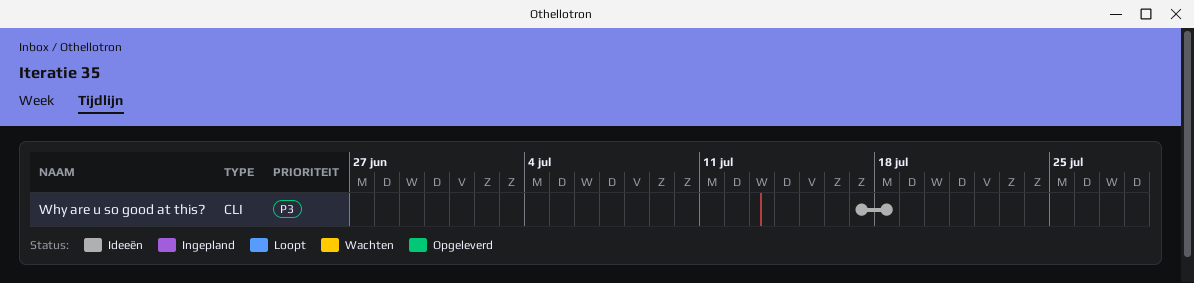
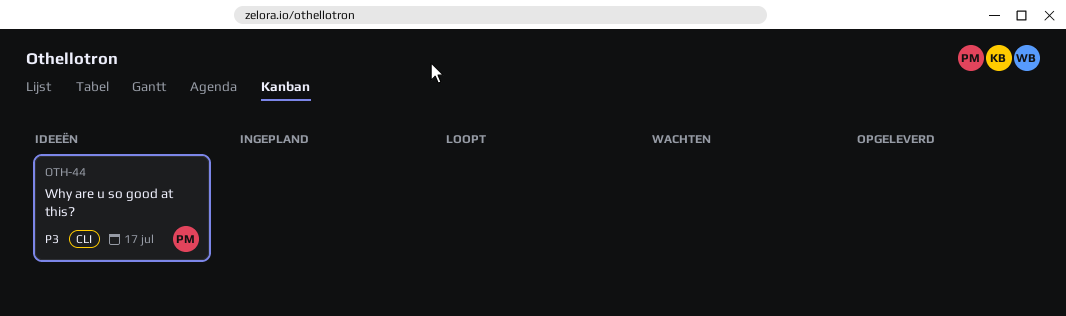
Why are u so good at this?, due: Jul 18 -> Jul 17

